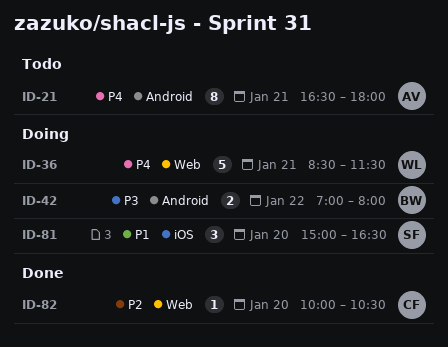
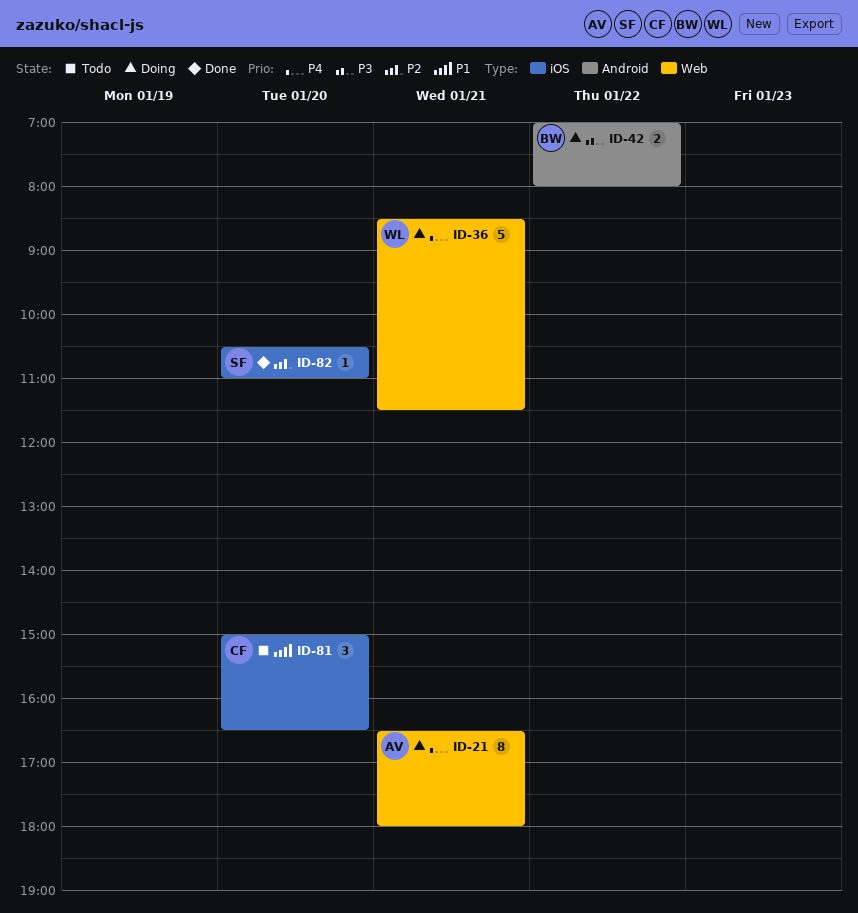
ID-21, status: Todo -> Doing
ID-21, label: Android -> Web
ID-81, status: Doing -> Todo
ID-81, owner: SF -> CF
ID-82, owner: CF -> SF
ID-82, label: Web -> iOS
ID-82, begins: 10:00 -> 10:30
ID-82, ends: 10:30 -> 11:00

